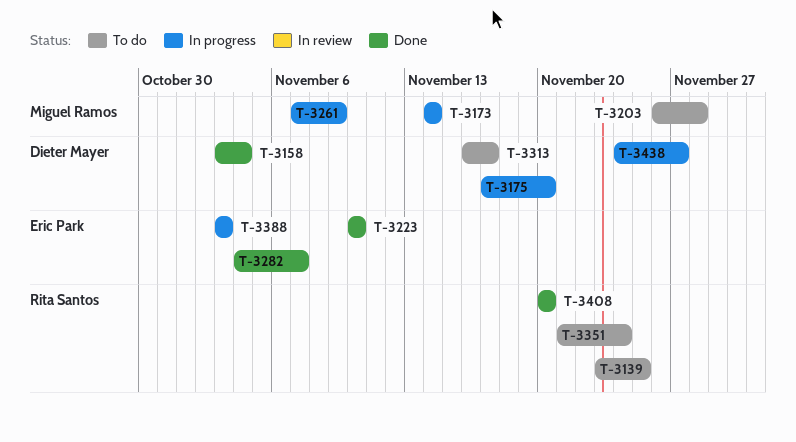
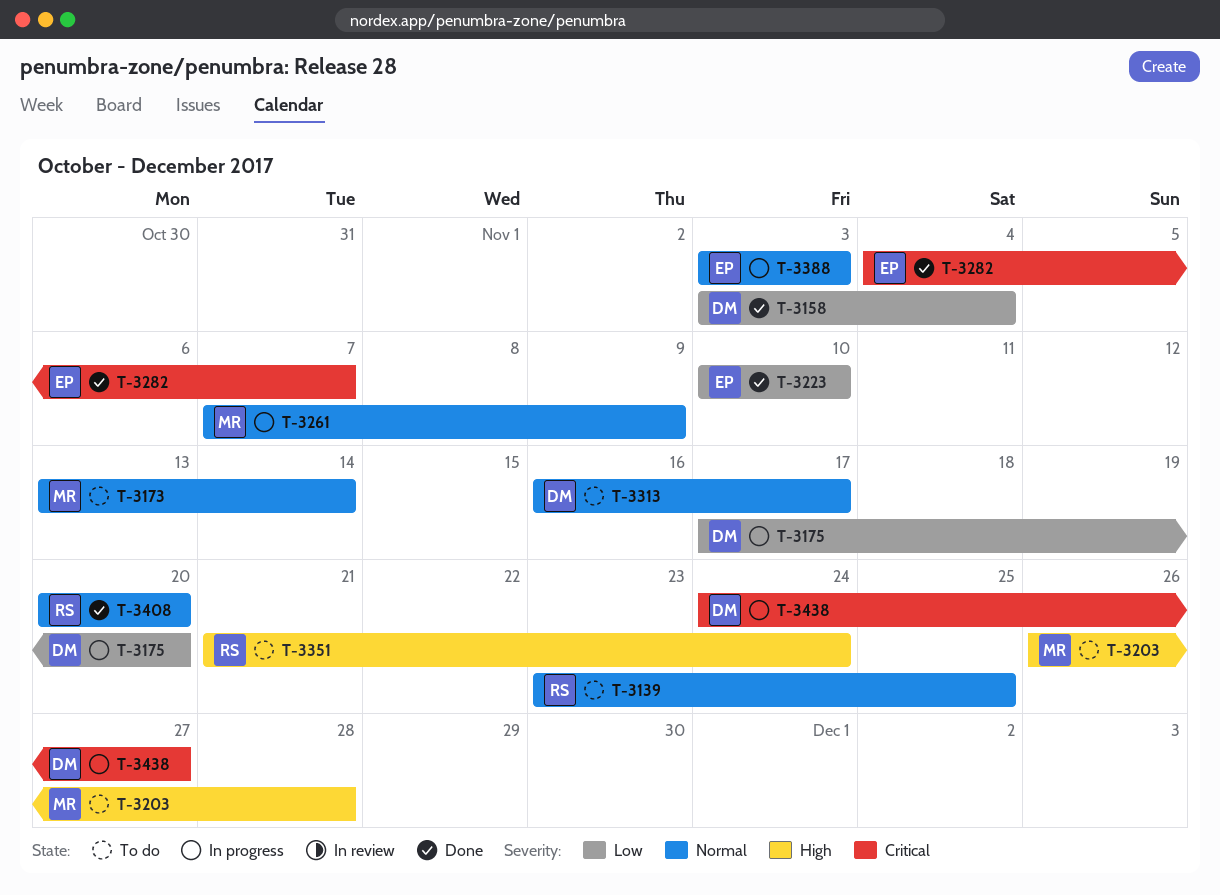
T-3173, status: In progress -> To do
T-3173, start: Nov 14 -> Nov 13

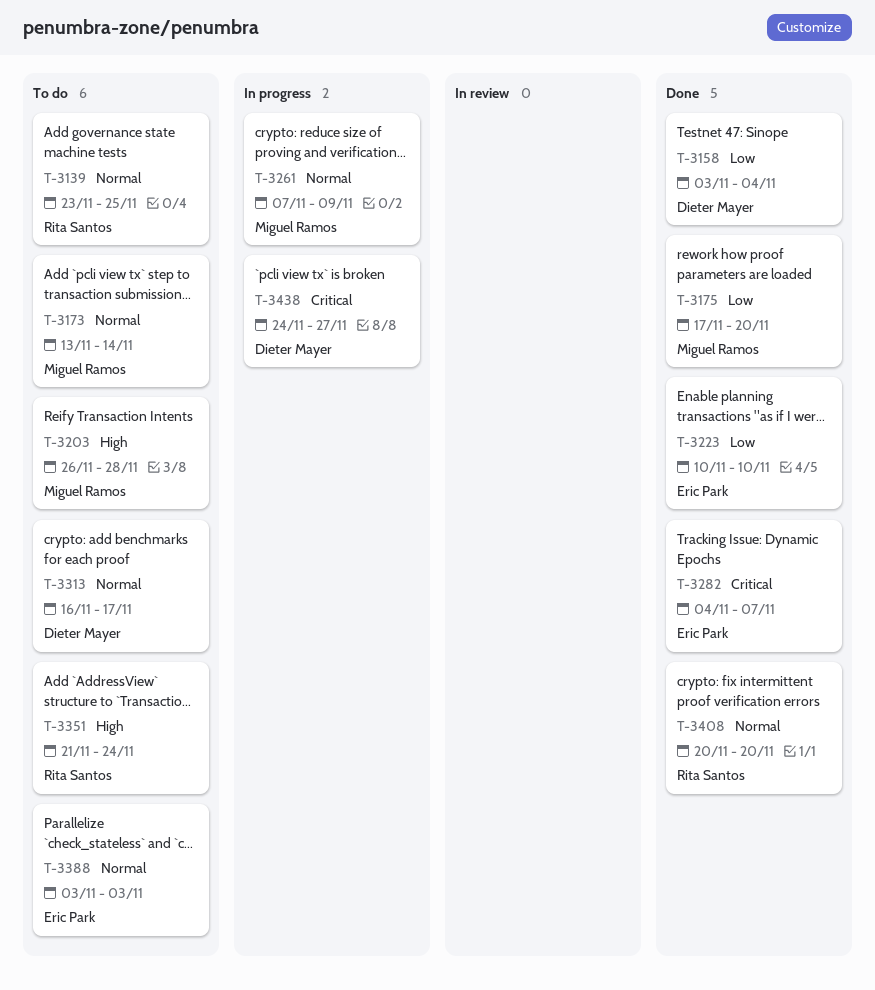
T-3175, status: In progress -> Done
T-3175, owner: Dieter Mayer -> Miguel Ramos
T-3388, status: In progress -> To do

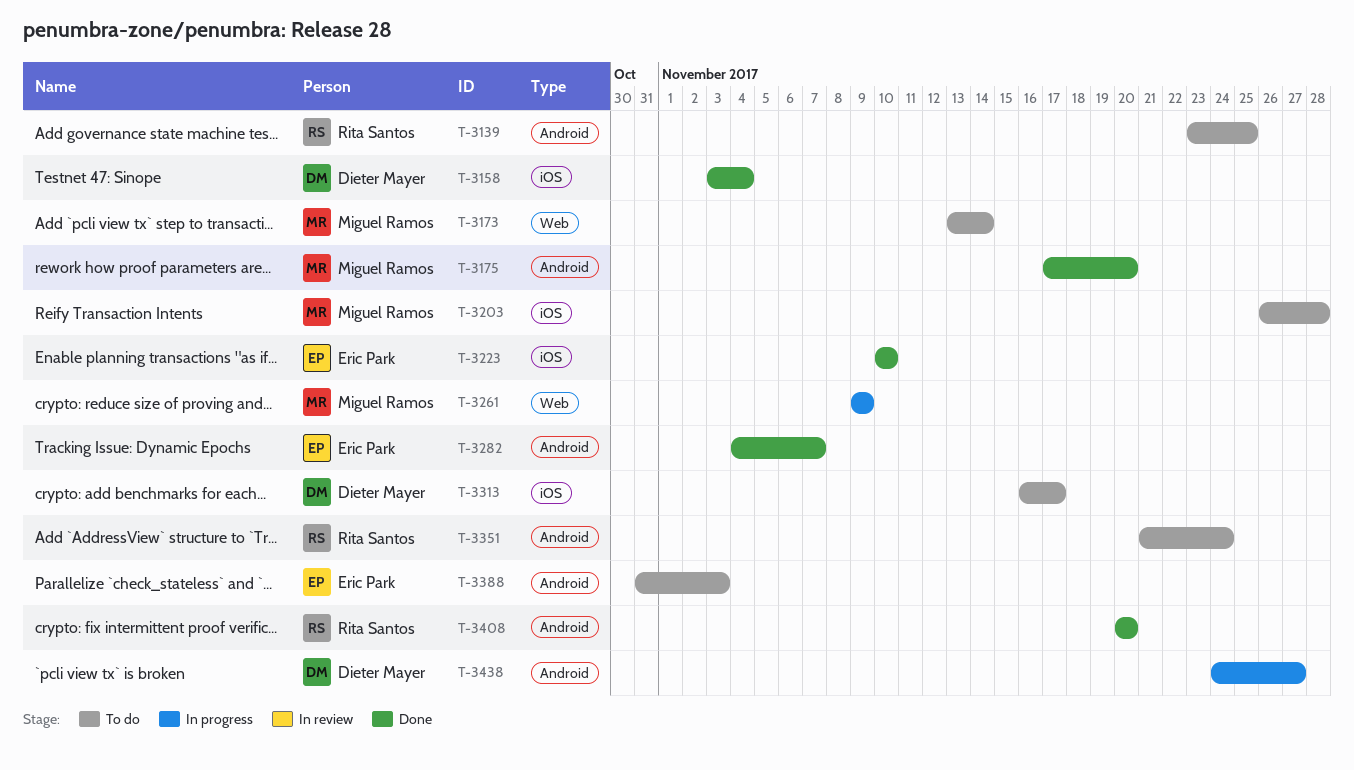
T-3261, start: Nov 7 -> Nov 9
T-3388, start: Nov 3 -> Oct 31

